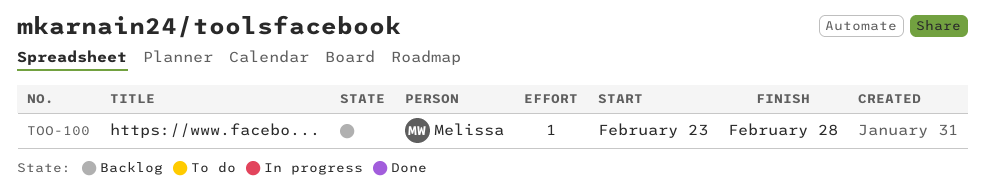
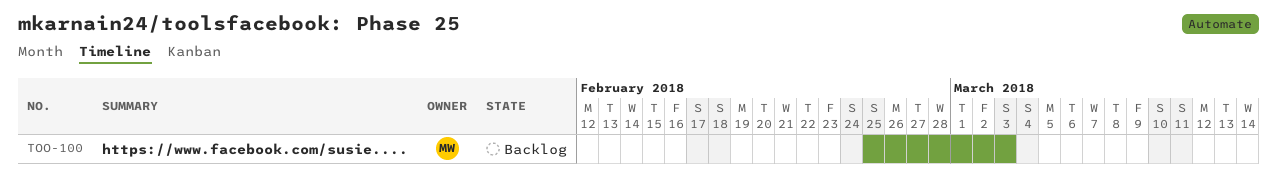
TOO-100, start: Feb 23 -> Feb 25
TOO-100, due: Feb 28 -> Mar 3

